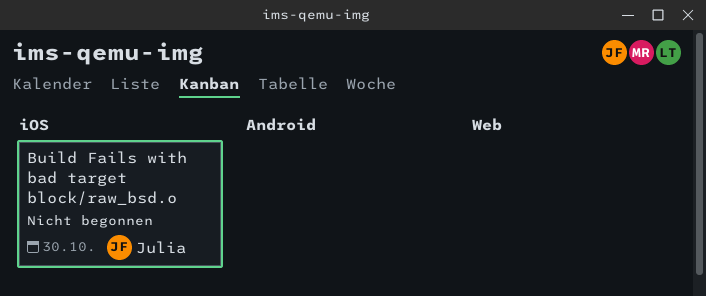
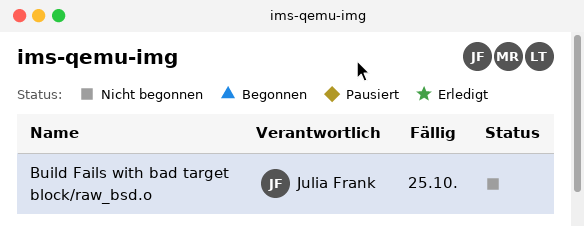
Build Fails with bad target block/raw_bsd.o, due: Oct 30 -> Oct 25

